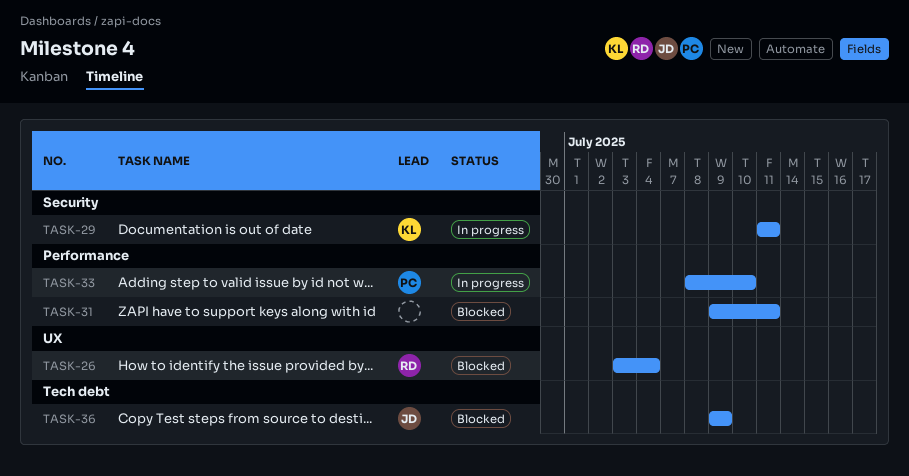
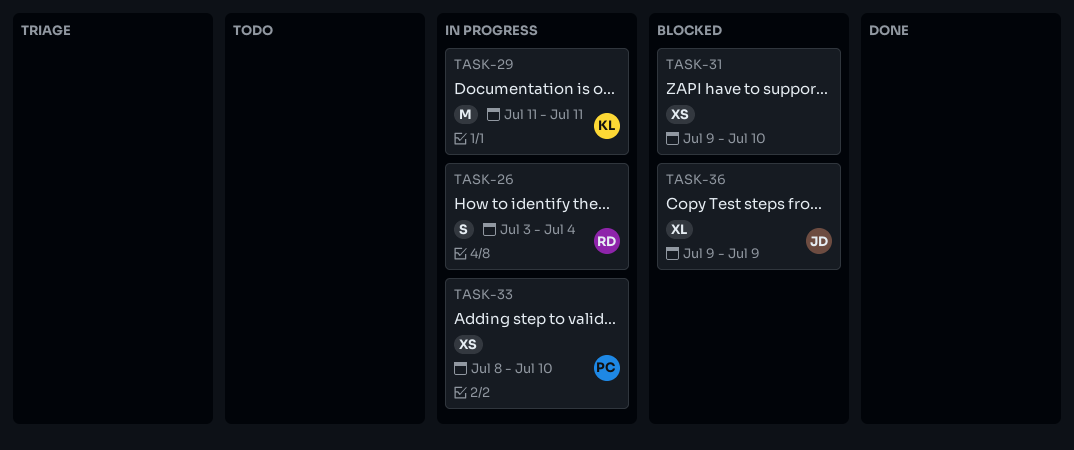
TASK-26, status: Blocked -> In progress
TASK-31, due: Jul 11 -> Jul 10

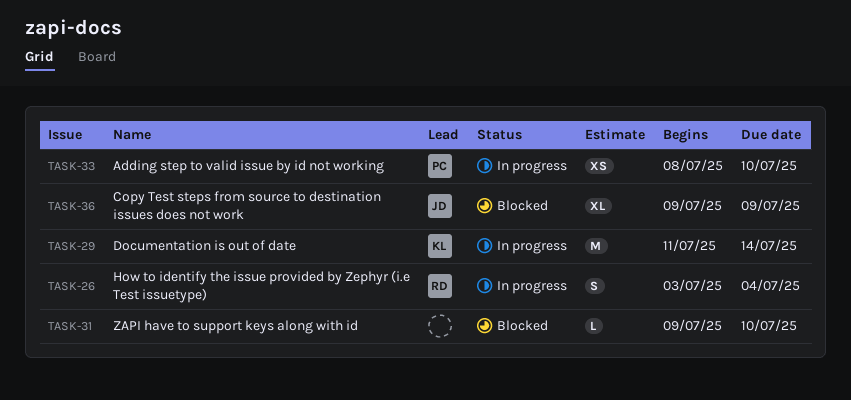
TASK-29, due: Jul 11 -> Jul 14
TASK-31, estimate: XS -> L

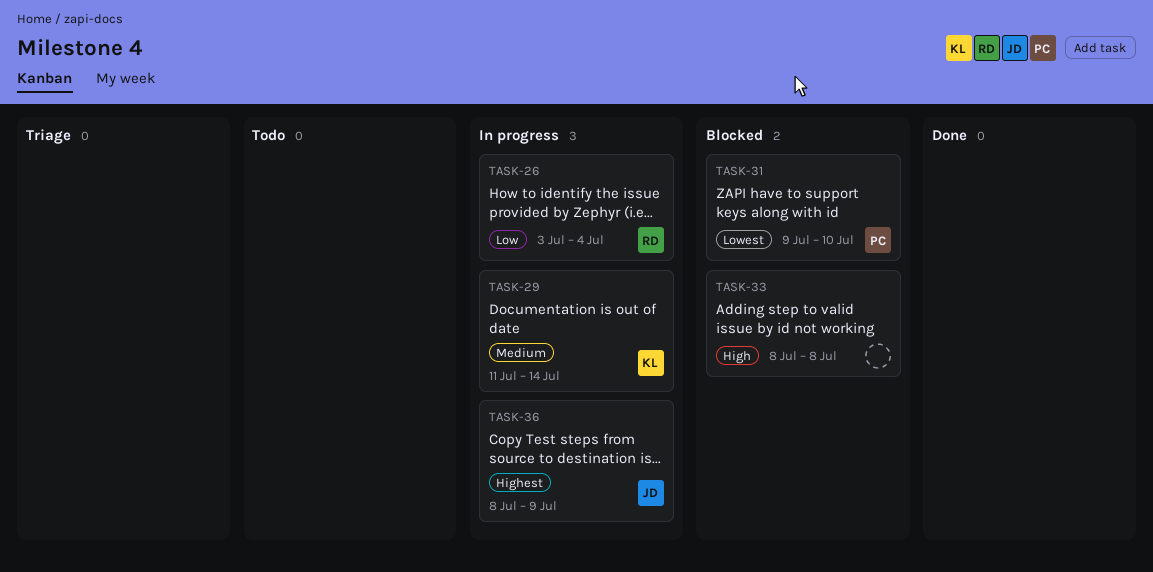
TASK-31, owner: none -> PC
TASK-33, status: In progress -> Blocked
TASK-33, owner: PC -> none
TASK-33, due: Jul 10 -> Jul 8
TASK-36, status: Blocked -> In progress
TASK-36, start: Jul 9 -> Jul 8

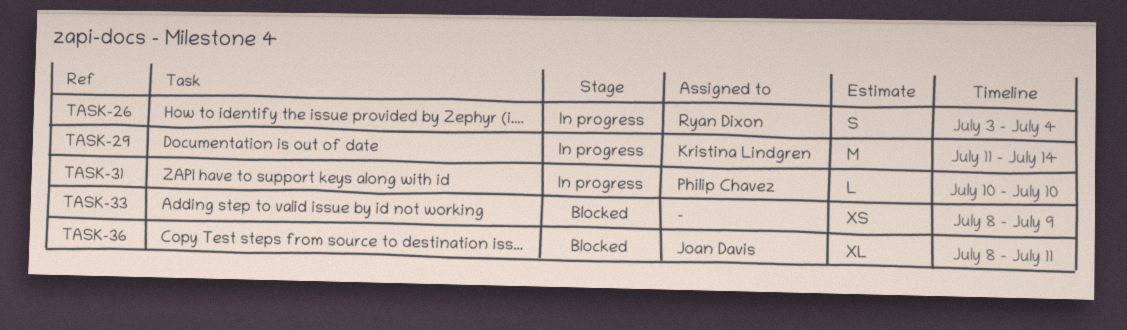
TASK-31, status: Blocked -> In progress
TASK-31, start: Jul 9 -> Jul 10
TASK-33, due: Jul 8 -> Jul 9
TASK-36, status: In progress -> Blocked
TASK-36, due: Jul 9 -> Jul 11

